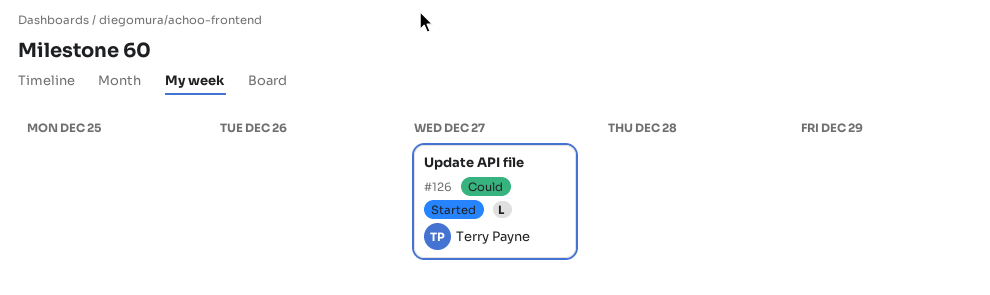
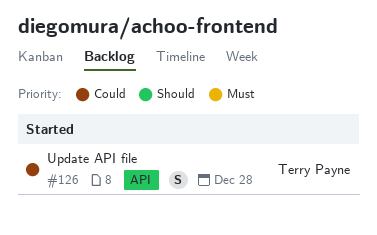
#126, estimate: L -> S
#126, due: Dec 27 -> Dec 28

